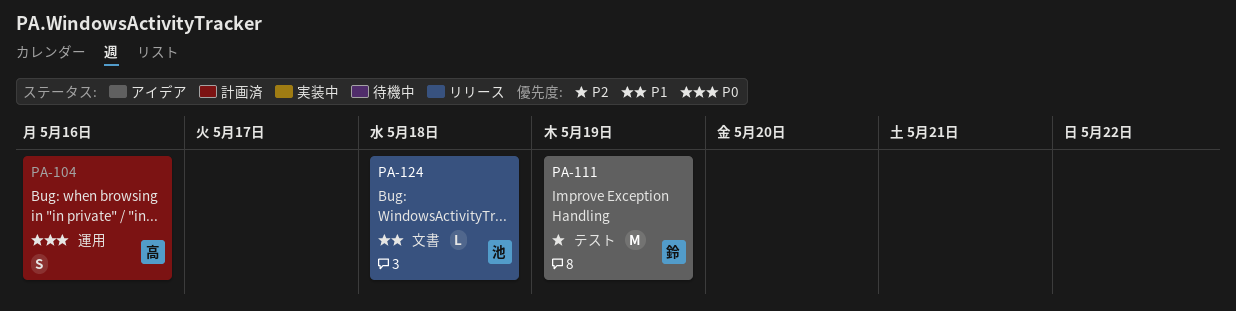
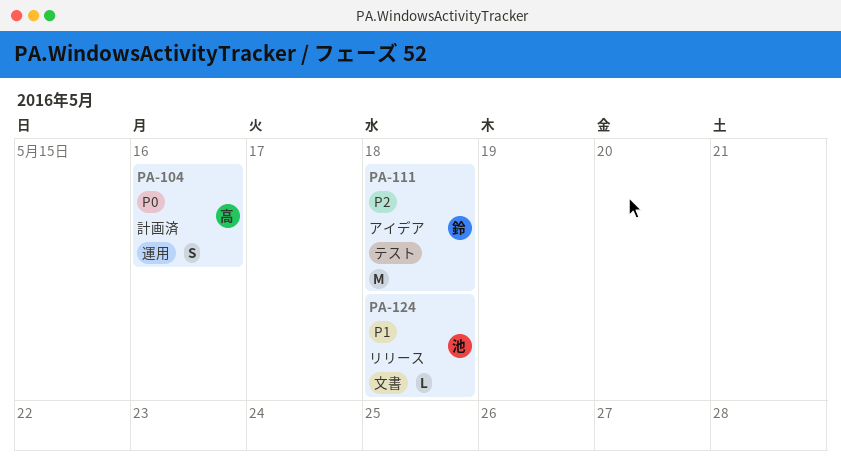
PA-111, due: May 19 -> May 18

